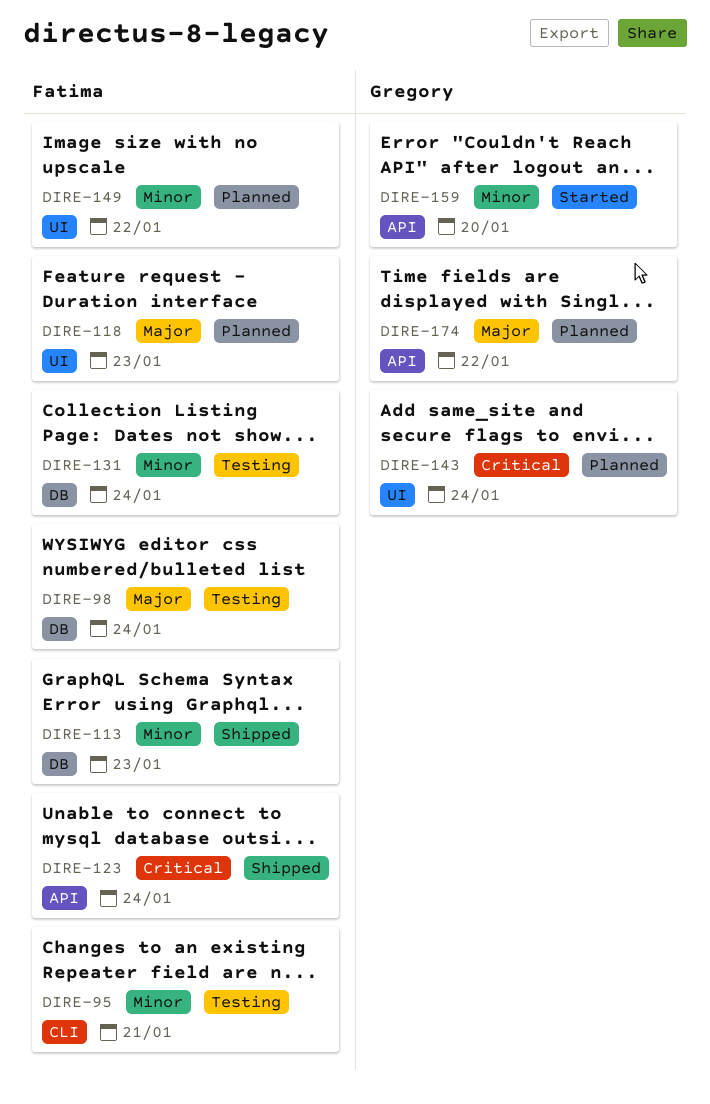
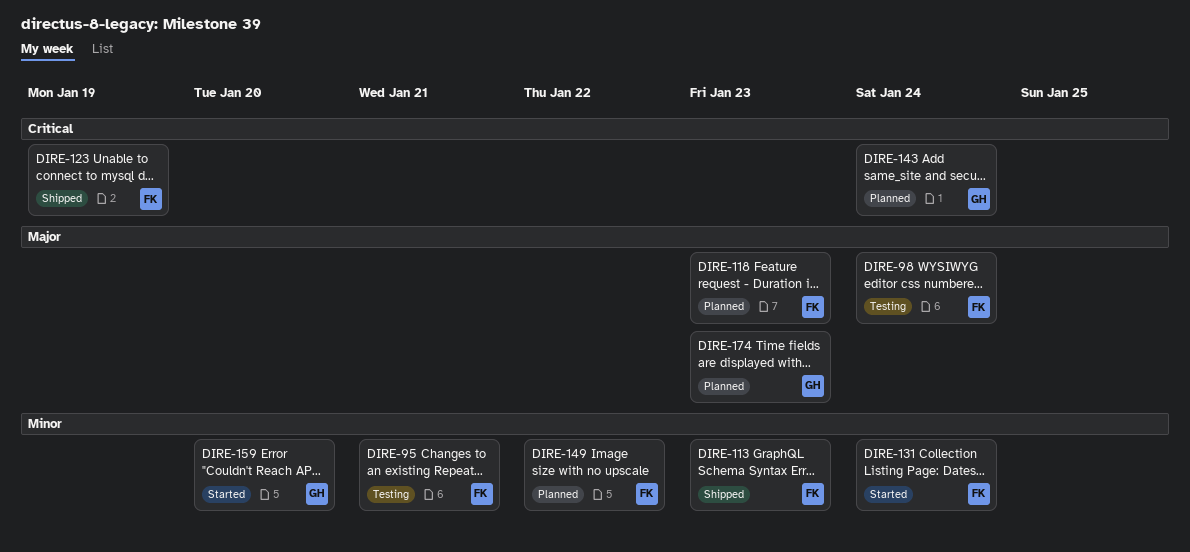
DIRE-123, due: Jan 24 -> Jan 19
DIRE-131, status: Testing -> Started
DIRE-174, due: Jan 22 -> Jan 23

